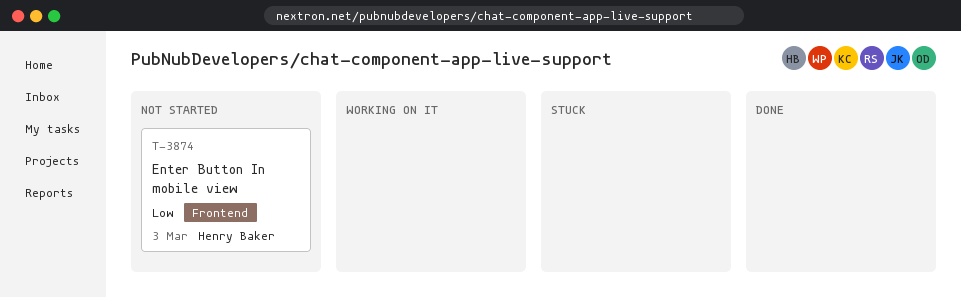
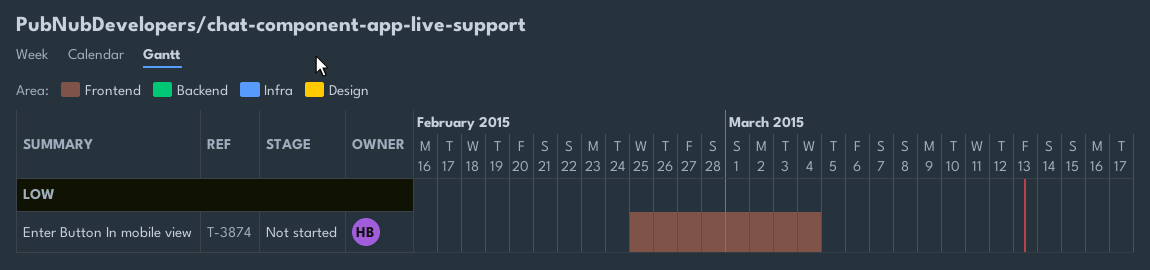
T-3874, due: Mar 3 -> Mar 4

